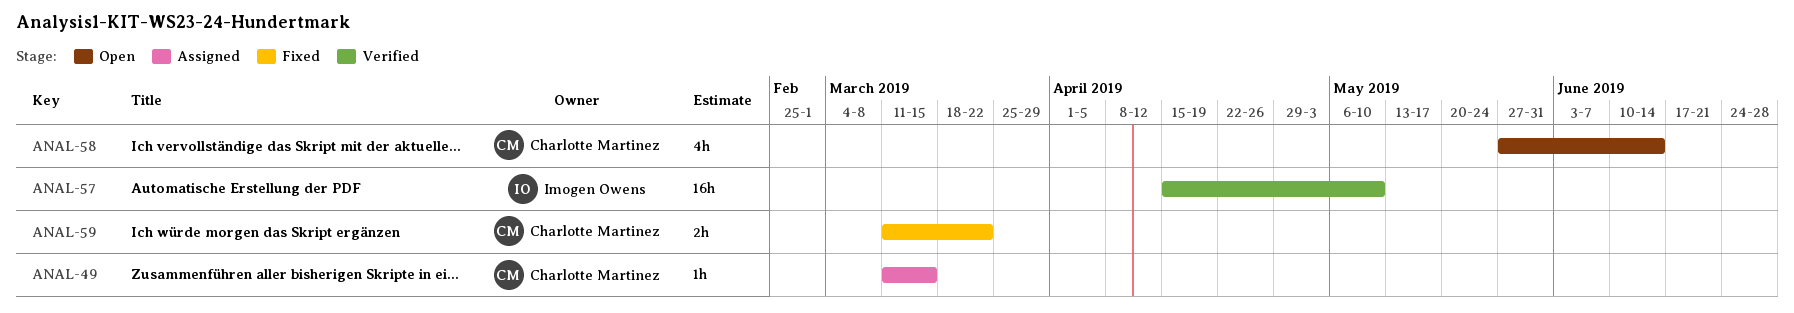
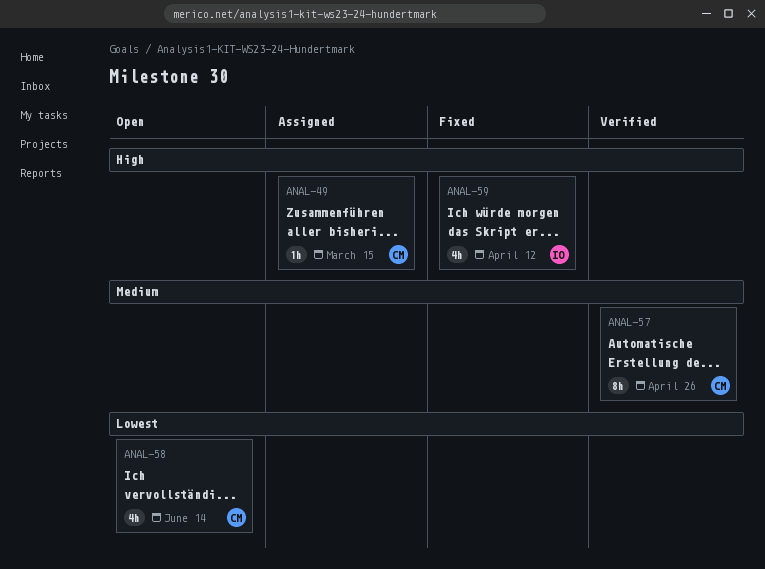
ANAL-57, owner: Imogen Owens -> Charlotte Martinez
ANAL-57, estimate: 16h -> 8h
ANAL-57, due: May 10 -> Apr 26
ANAL-59, owner: Charlotte Martinez -> Imogen Owens
ANAL-59, estimate: 2h -> 4h
ANAL-59, due: Mar 22 -> Apr 12

